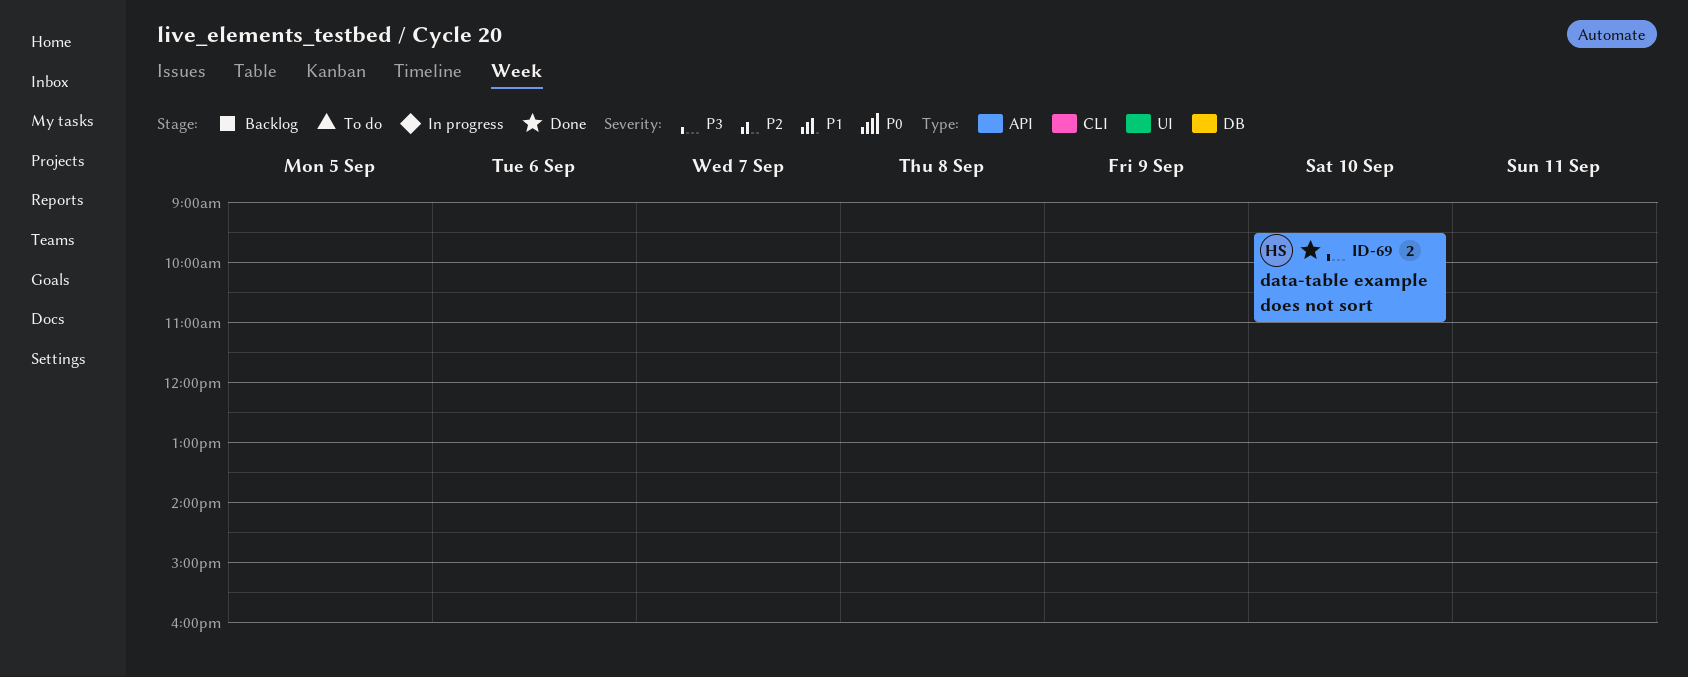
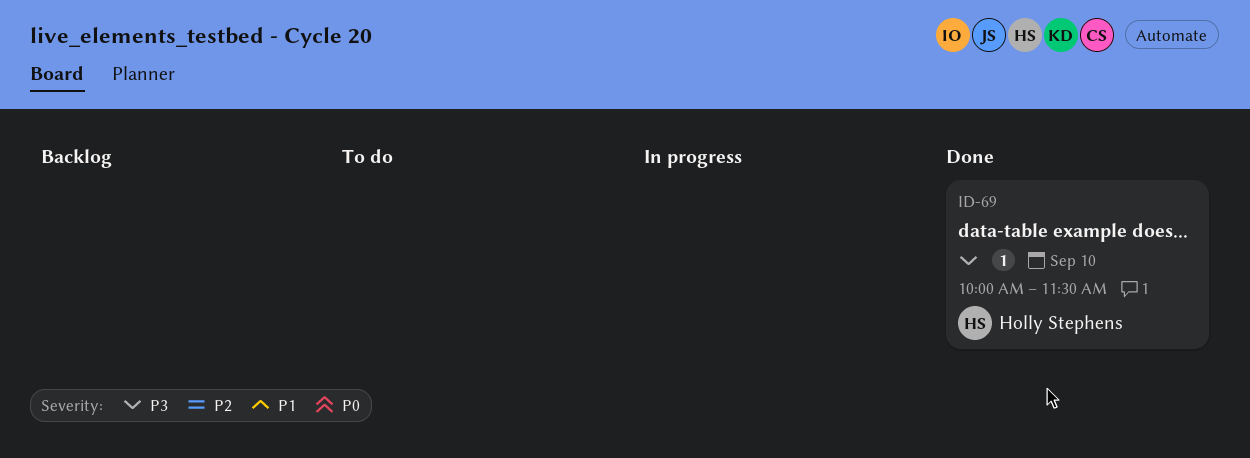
ID-69, estimate: 2 -> 1
ID-69, begins: 09:30 -> 10:00
ID-69, ends: 11:00 -> 11:30

